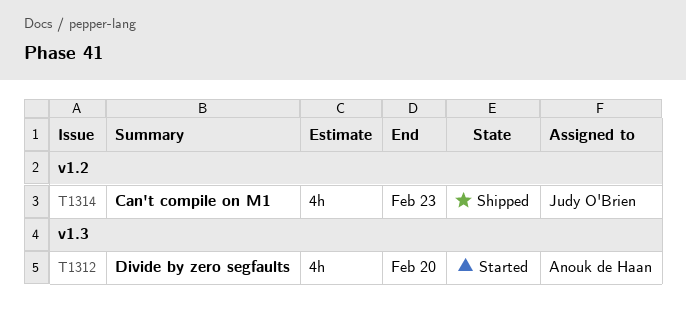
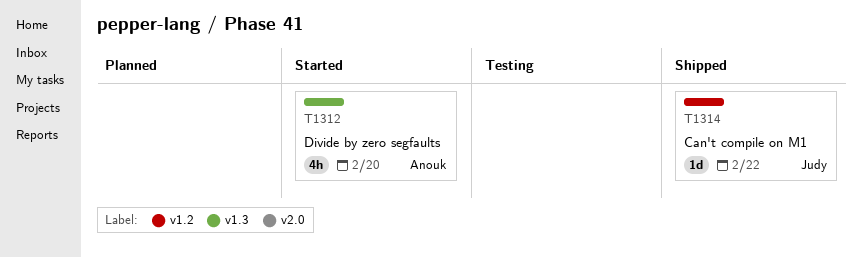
T1314, estimate: 4h -> 1d
T1314, due: Feb 23 -> Feb 22

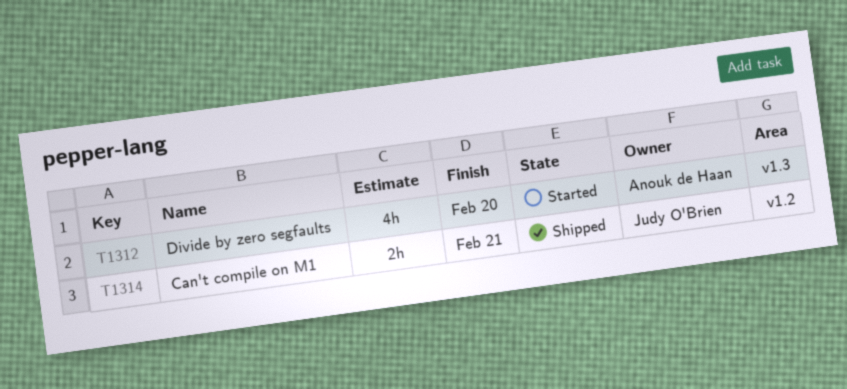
T1314, estimate: 1d -> 2h
T1314, due: Feb 22 -> Feb 21

